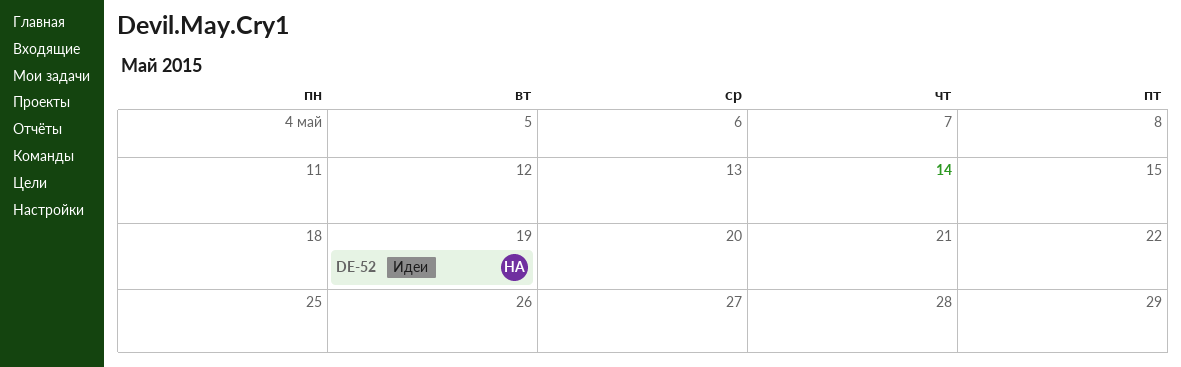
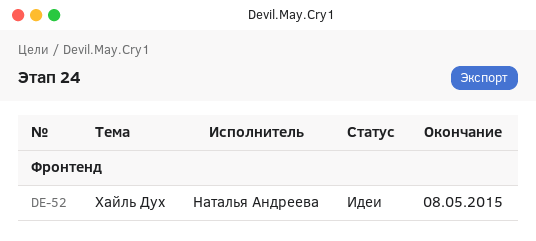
DE-52, due: May 19 -> May 8

